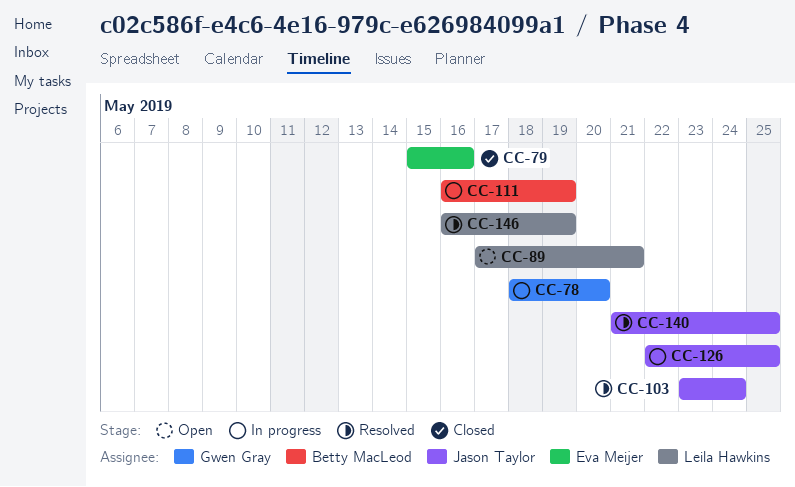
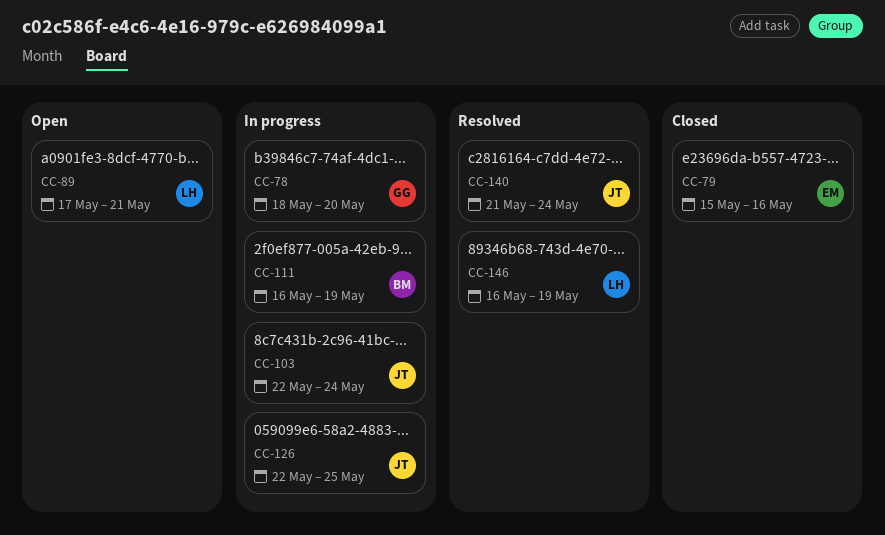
CC-103, status: Resolved -> In progress
CC-103, start: May 23 -> May 22
CC-140, due: May 25 -> May 24

